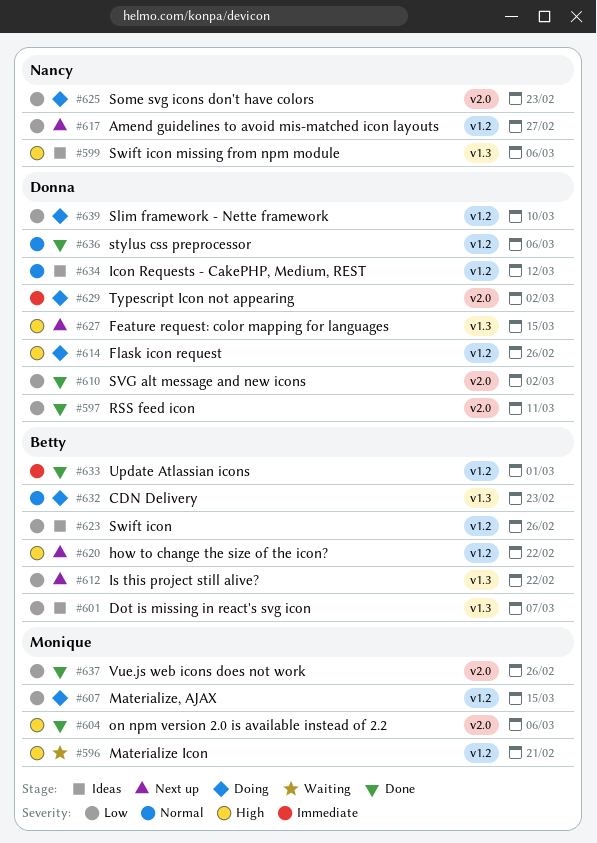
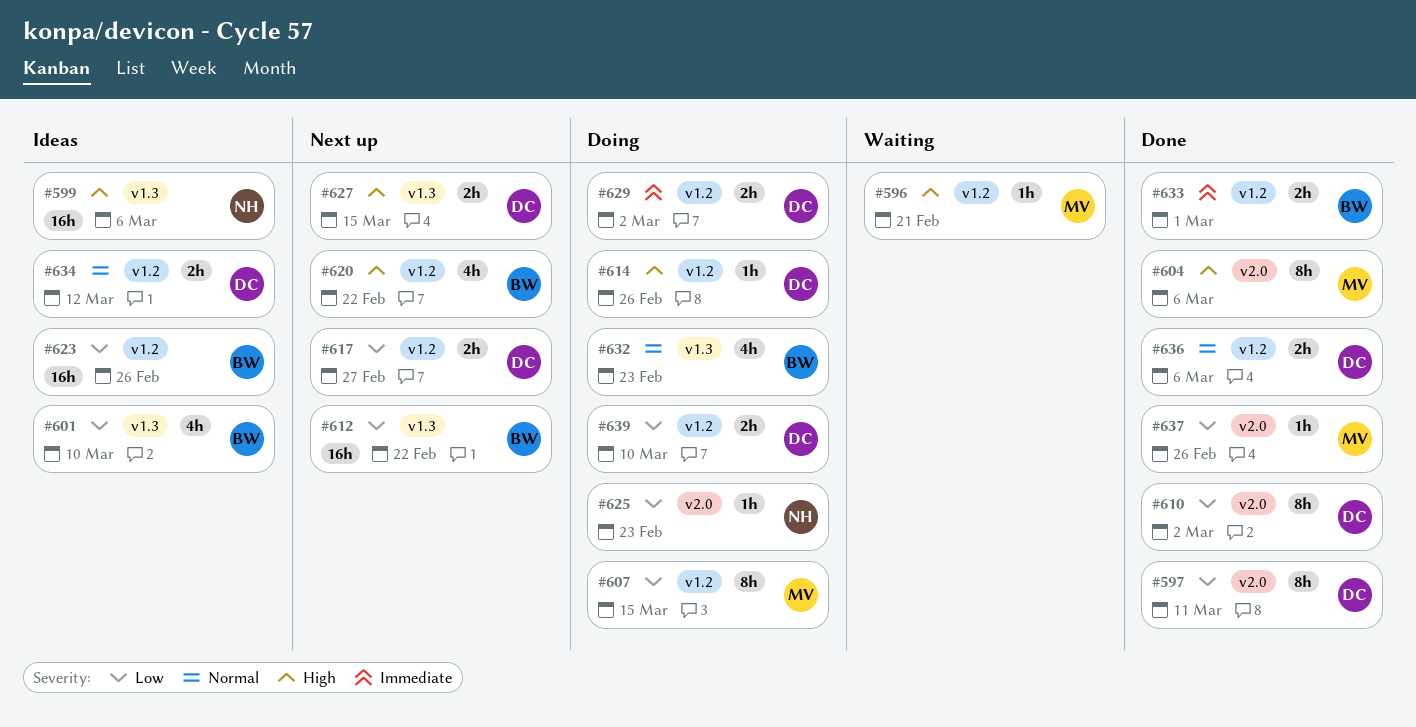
#601, due: Mar 7 -> Mar 10
#617, owner: Nancy -> Donna
#629, label: v2.0 -> v1.2

